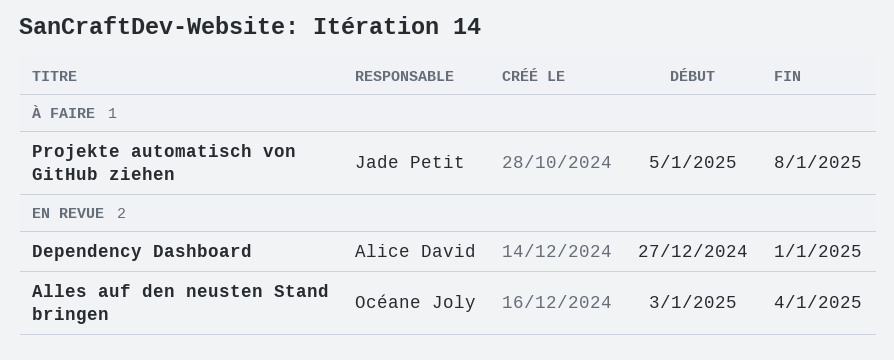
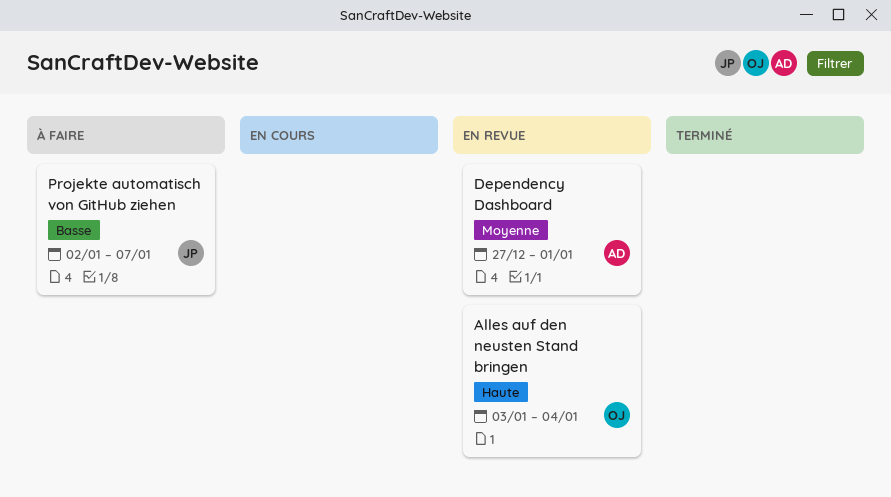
Projekte automatisch von GitHub ziehen, start: Jan 5 -> Jan 2
Projekte automatisch von GitHub ziehen, due: Jan 8 -> Jan 7

